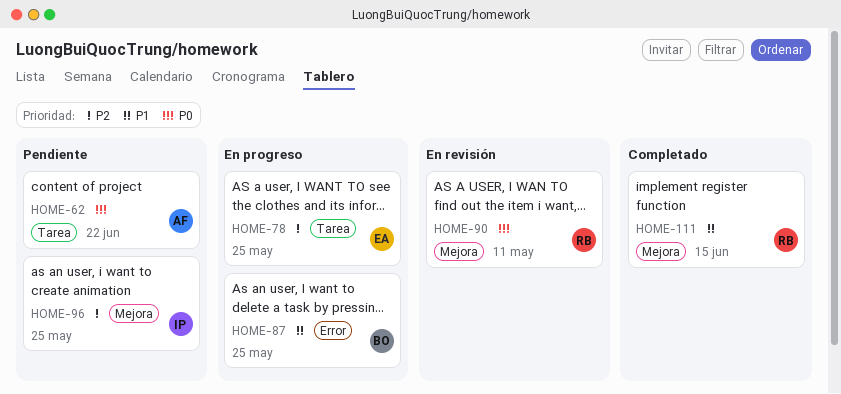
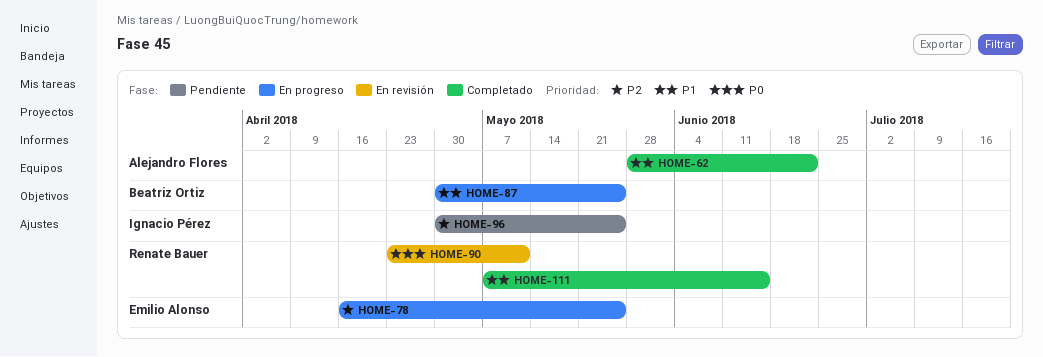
HOME-62, status: Pendiente -> Completado
HOME-62, priority: P0 -> P1

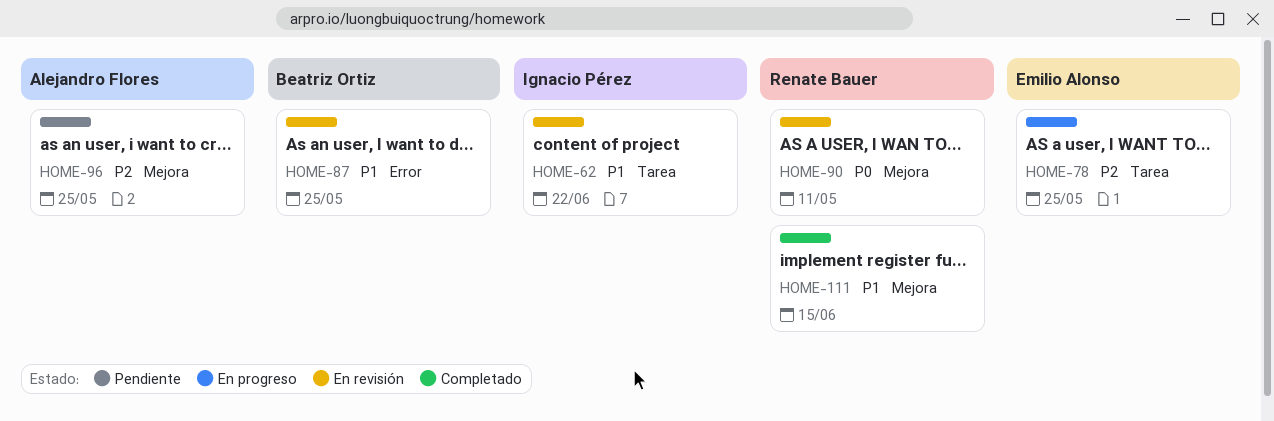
HOME-62, status: Completado -> En revisión
HOME-62, owner: Alejandro Flores -> Ignacio Pérez
HOME-87, status: En progreso -> En revisión
HOME-96, owner: Ignacio Pérez -> Alejandro Flores

